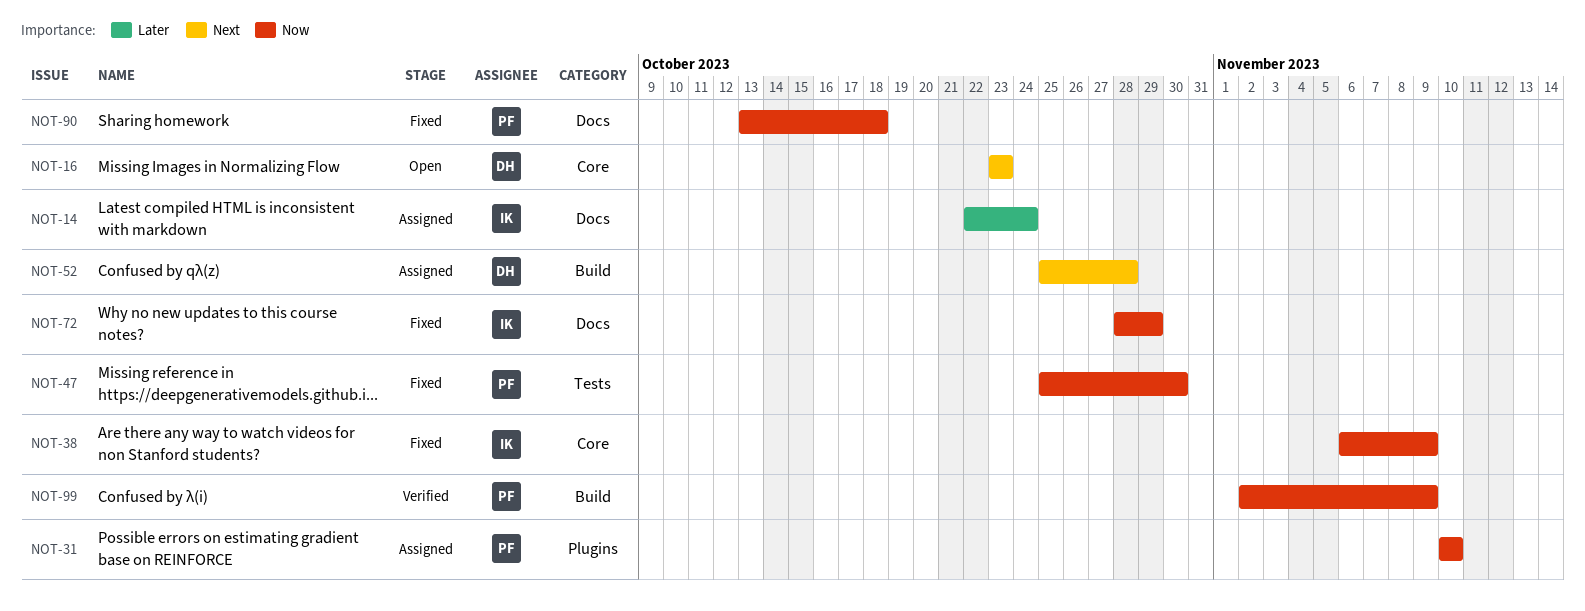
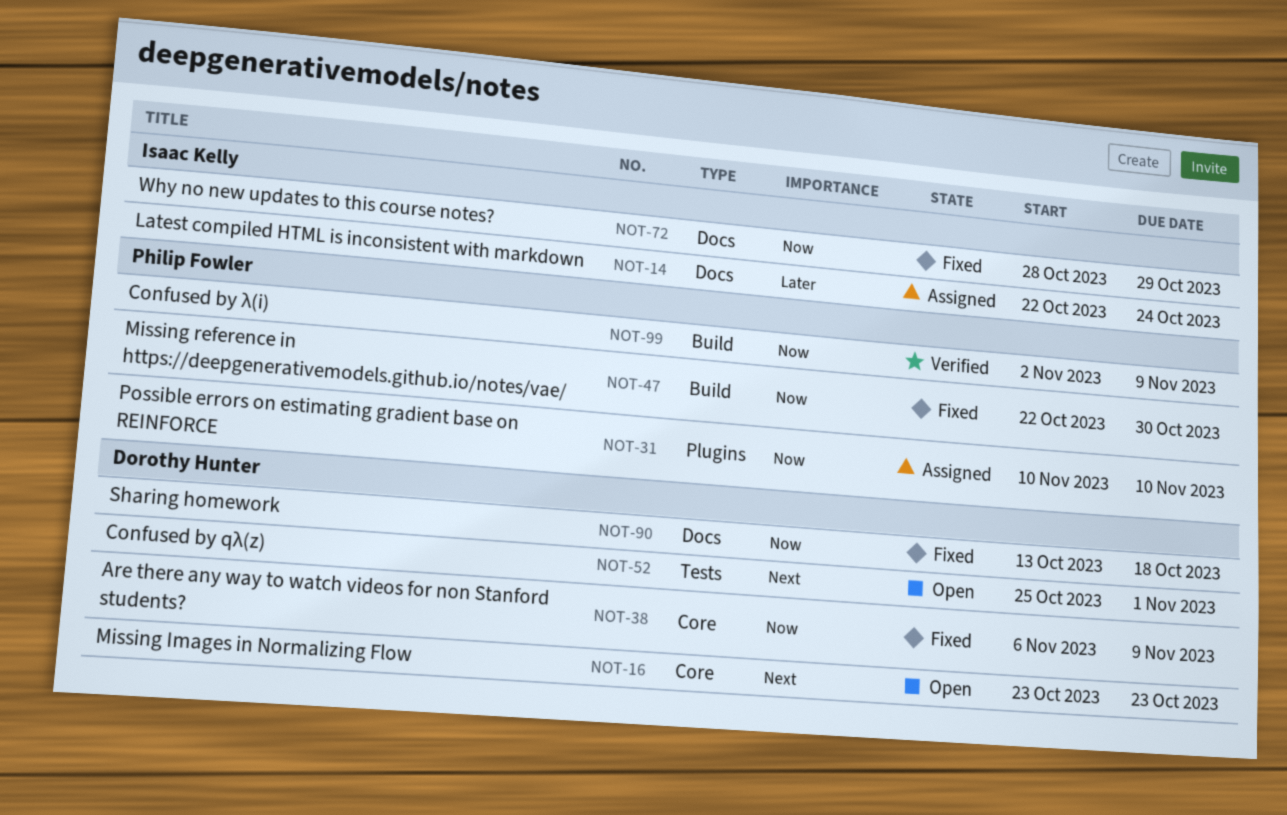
NOT-38, owner: Isaac Kelly -> Dorothy Hunter
NOT-47, label: Tests -> Build
NOT-47, start: Oct 25 -> Oct 22
NOT-52, status: Assigned -> Open
NOT-52, label: Build -> Tests
NOT-52, due: Oct 28 -> Nov 1
NOT-90, owner: Philip Fowler -> Dorothy Hunter

